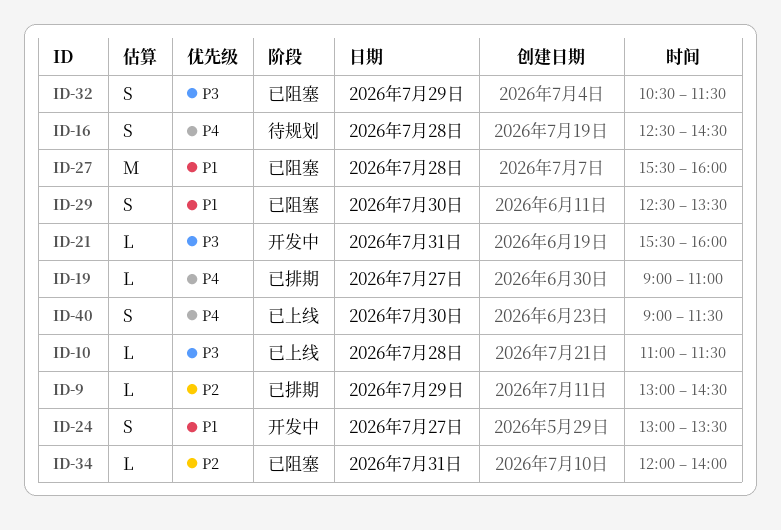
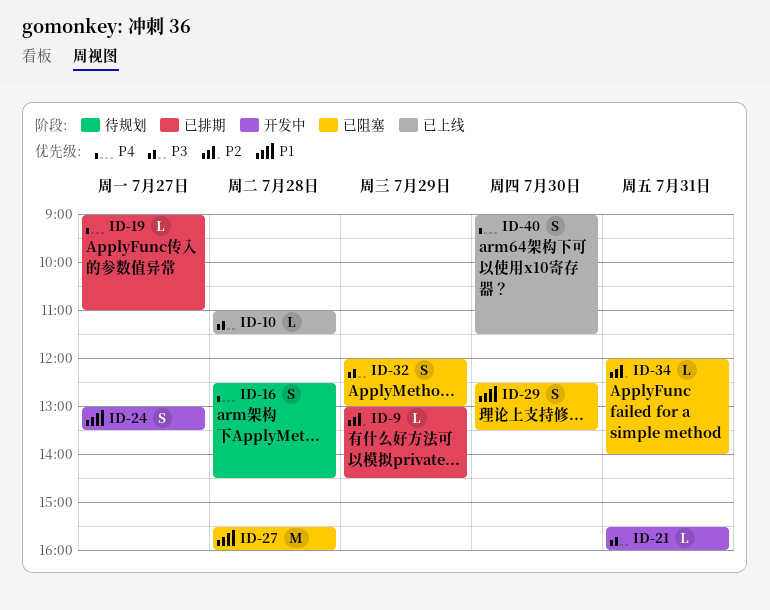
ID-32, begins: 10:30 -> 12:00
ID-32, ends: 11:30 -> 13:00

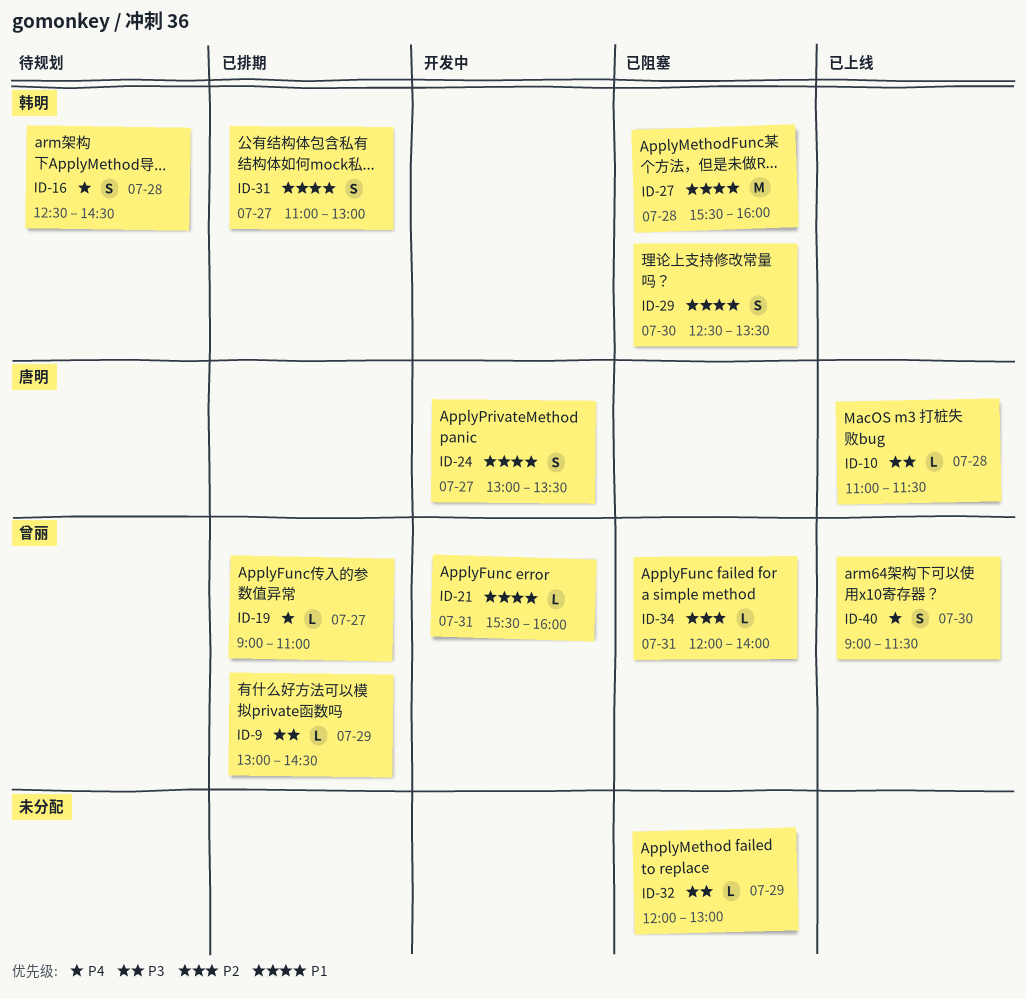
ID-9, priority: P2 -> P3
ID-21, priority: P3 -> P1
ID-31: none -> present
ID-32, estimate: S -> L

